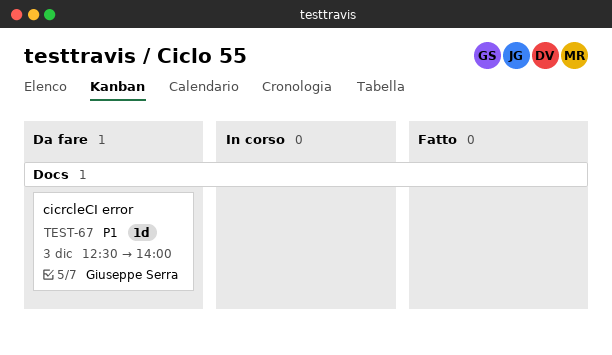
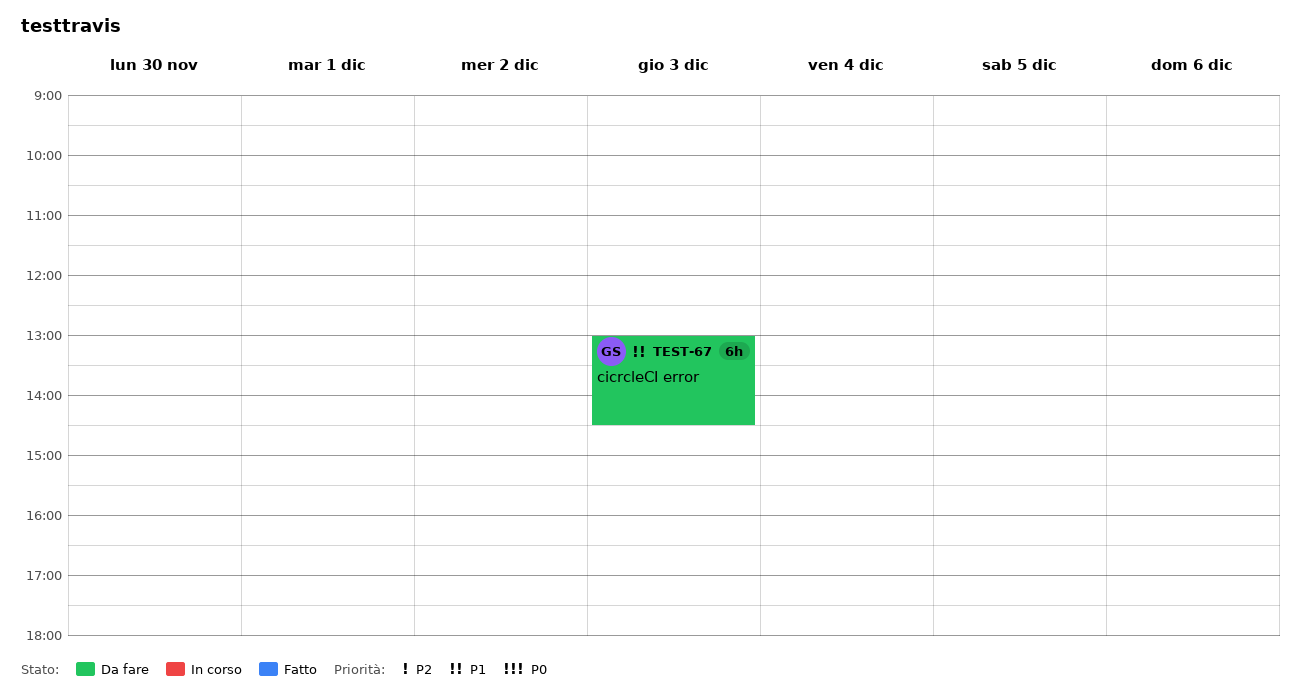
TEST-67, estimate: 1d -> 6h
TEST-67, begins: 12:30 -> 13:00
TEST-67, ends: 14:00 -> 14:30

